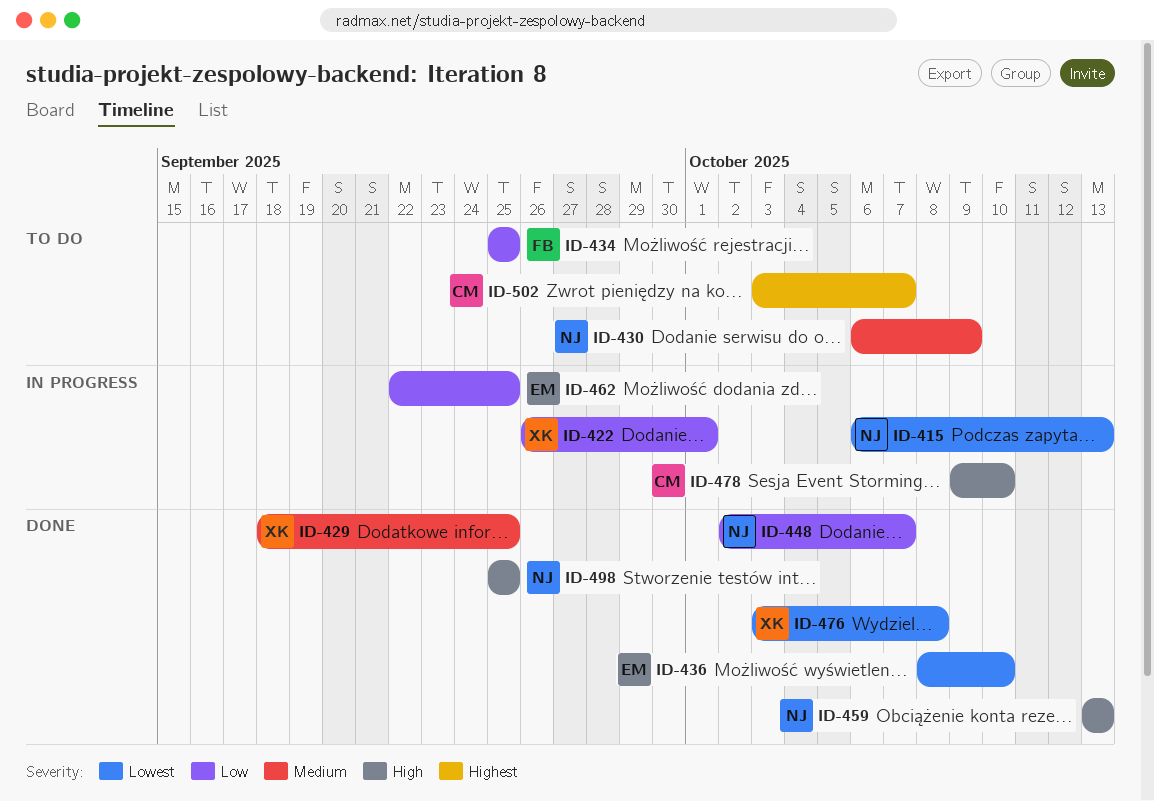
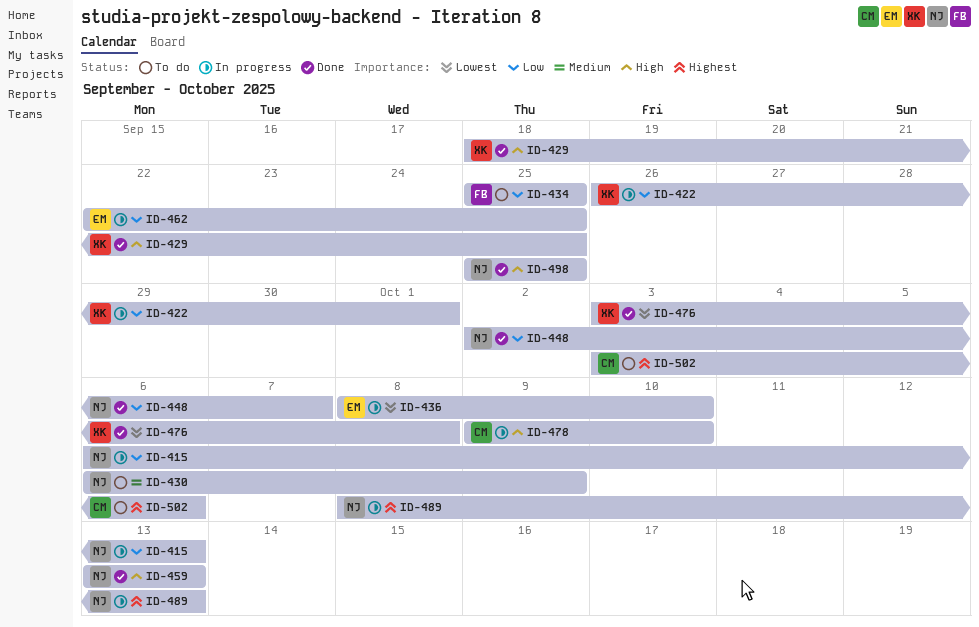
ID-415, priority: Lowest -> Low
ID-429, priority: Medium -> High
ID-436, status: Done -> In progress
ID-489: none -> present
ID-502, due: Oct 7 -> Oct 6

